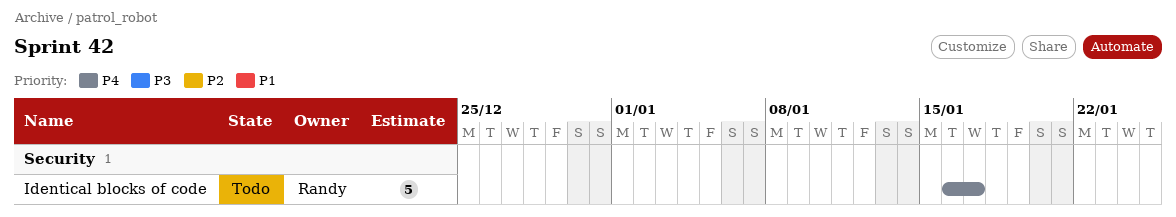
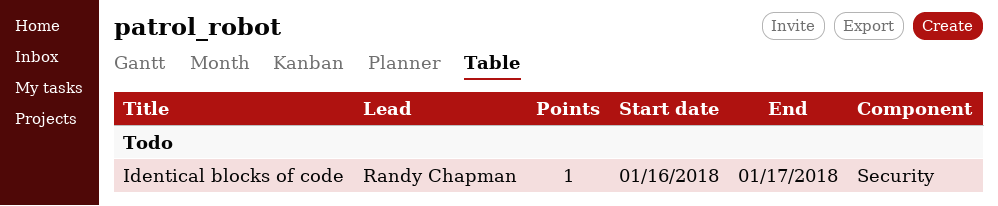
Identical blocks of code, estimate: 5 -> 1

